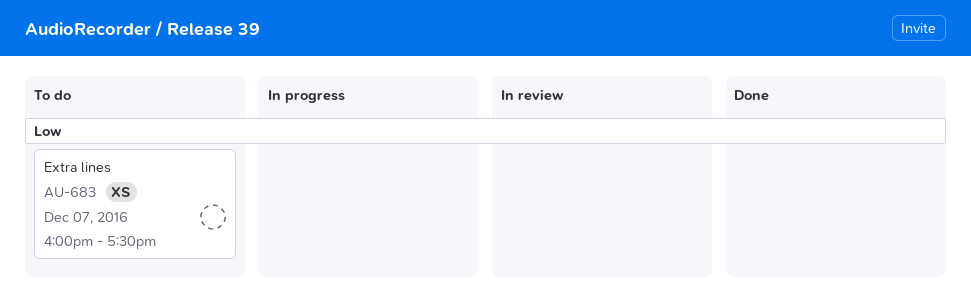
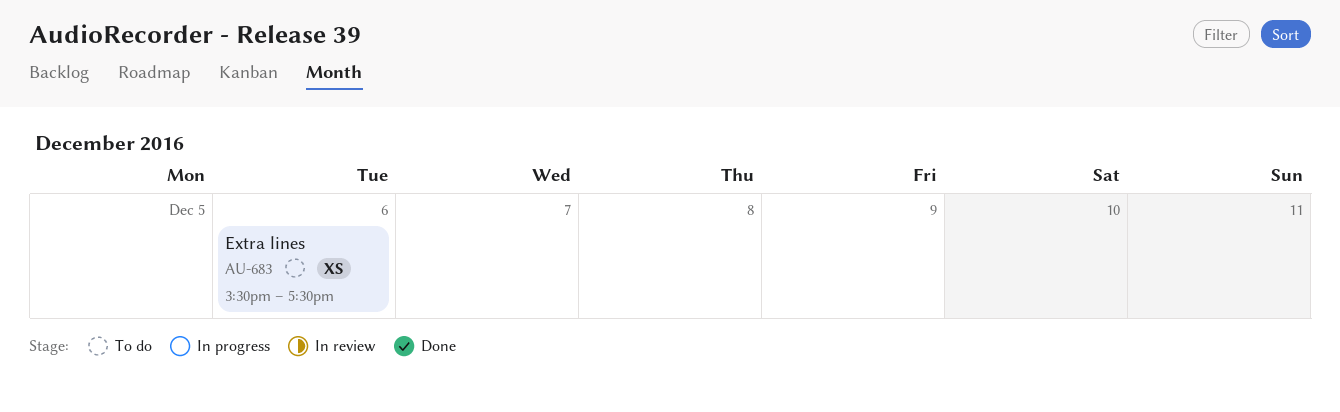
AU-683, day: Dec 7 -> Dec 6
AU-683, begins: 16:00 -> 15:30

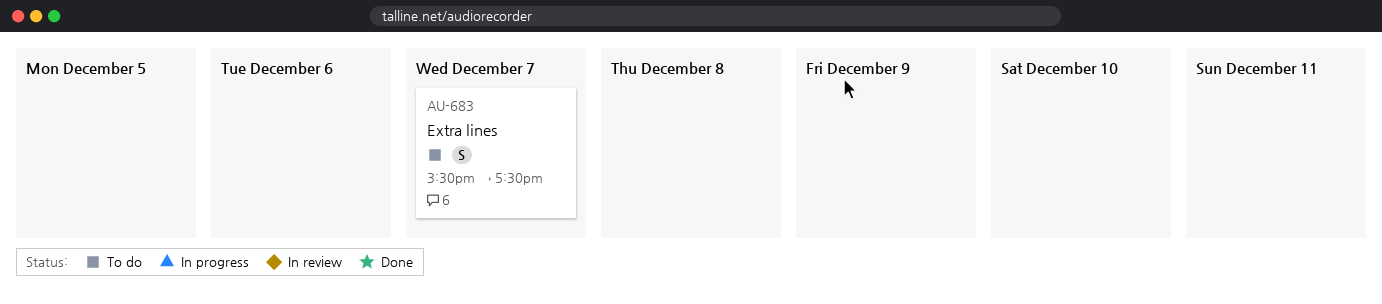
AU-683, estimate: XS -> S
AU-683, day: Dec 6 -> Dec 7

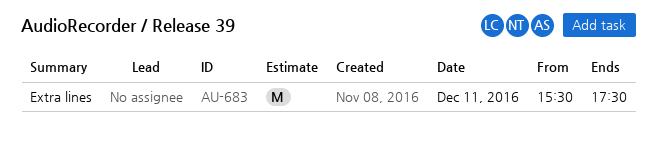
AU-683, estimate: S -> M
AU-683, day: Dec 7 -> Dec 11

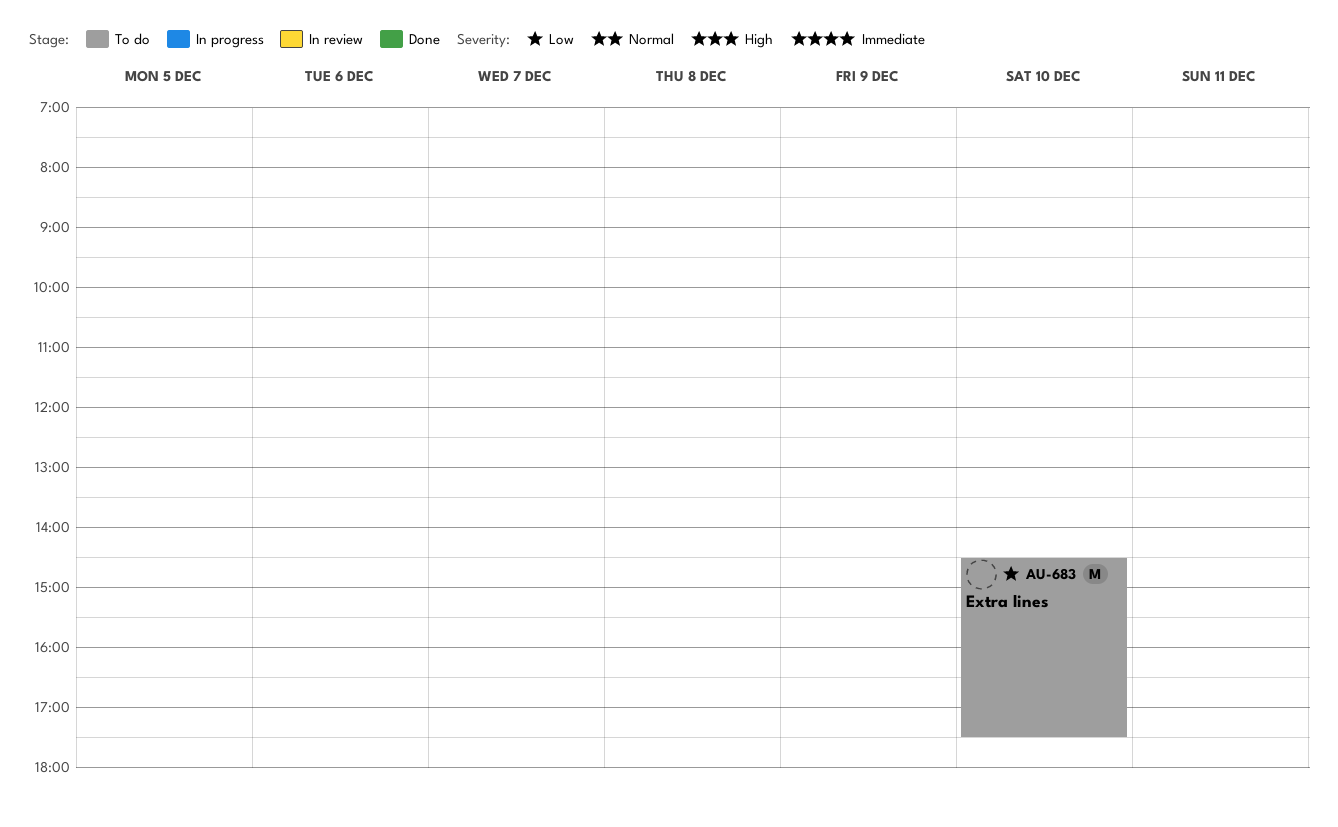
AU-683, day: Dec 11 -> Dec 10
AU-683, begins: 15:30 -> 14:30

